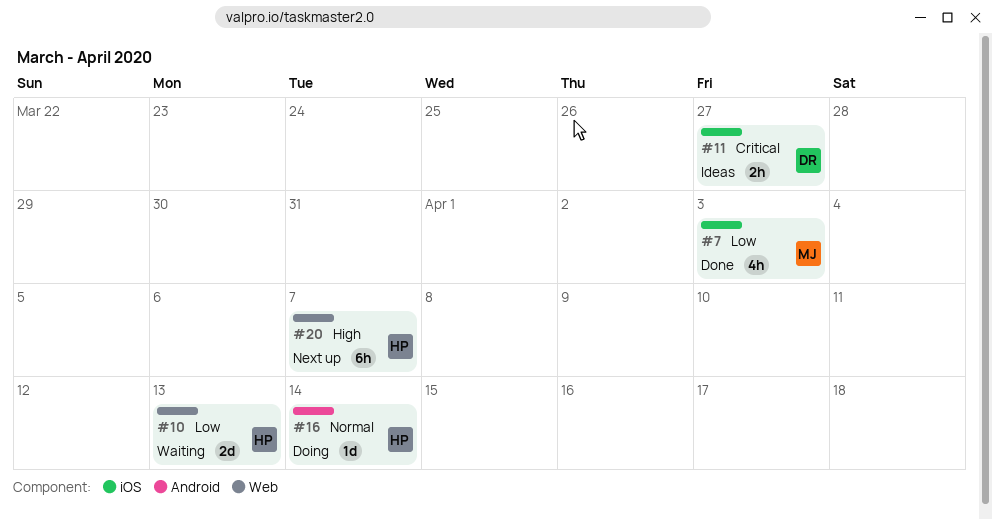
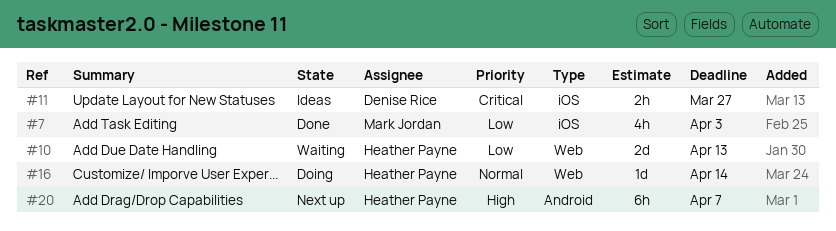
#16, label: Android -> Web
#20, label: Web -> Android

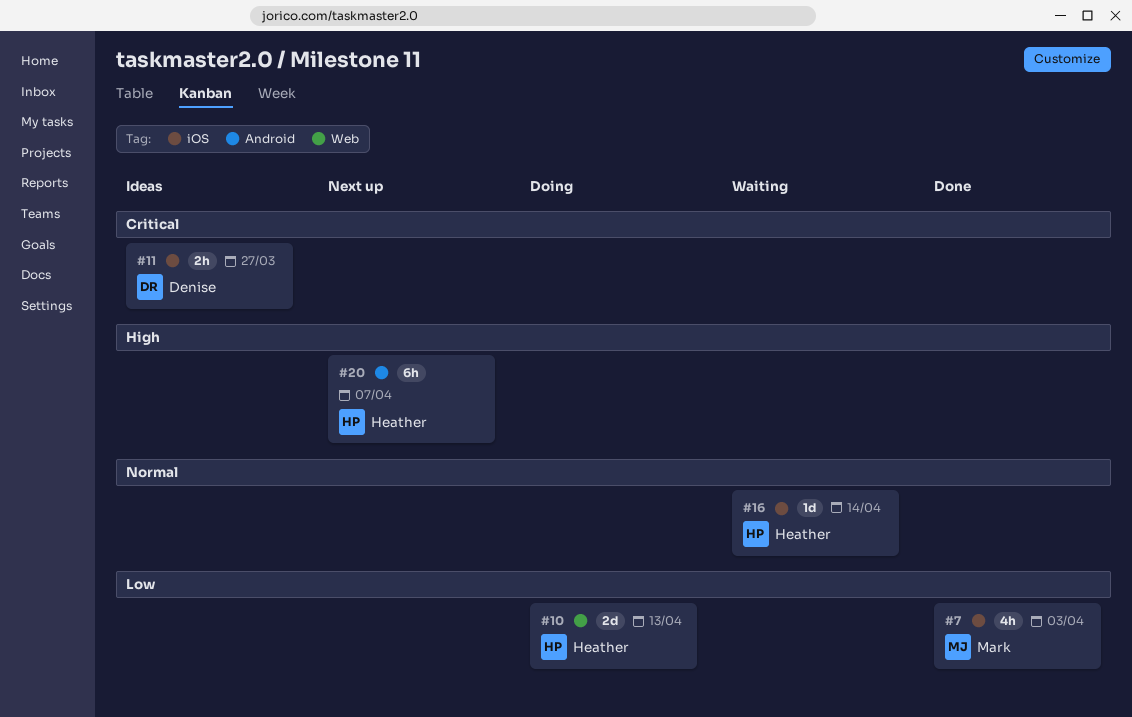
#10, status: Waiting -> Doing
#16, status: Doing -> Waiting
#16, label: Web -> iOS

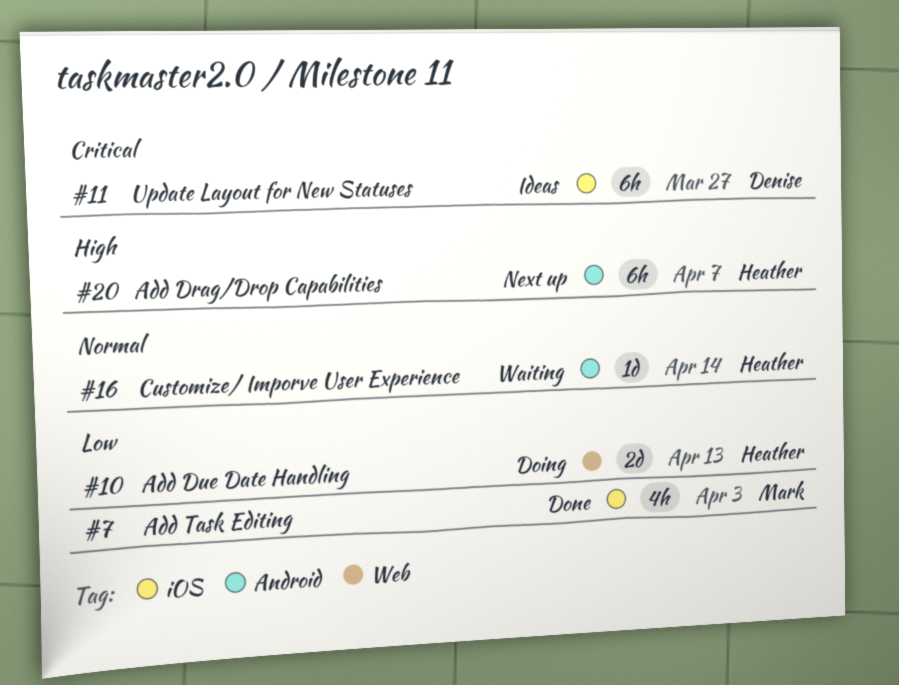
#11, estimate: 2h -> 6h
#16, label: iOS -> Android

